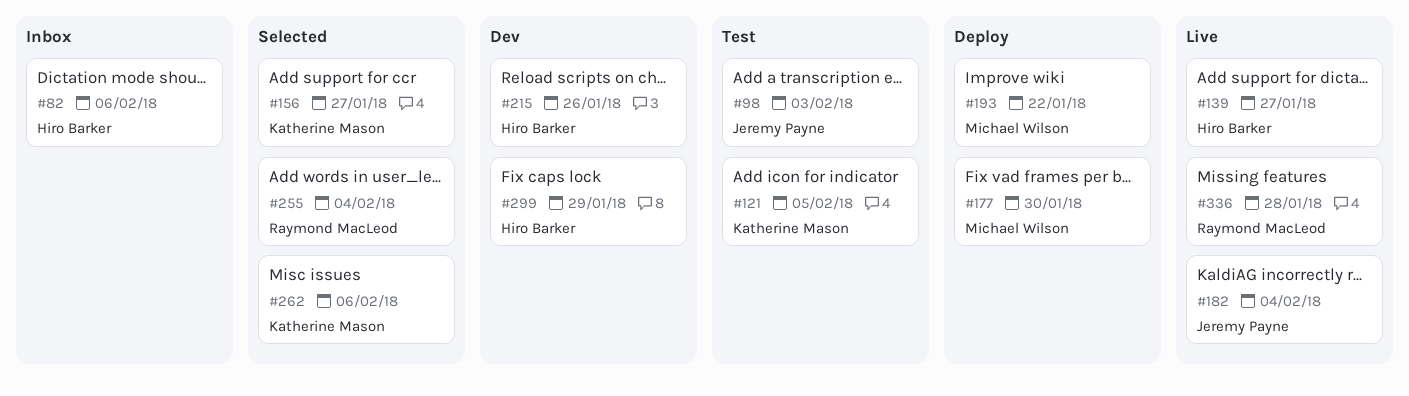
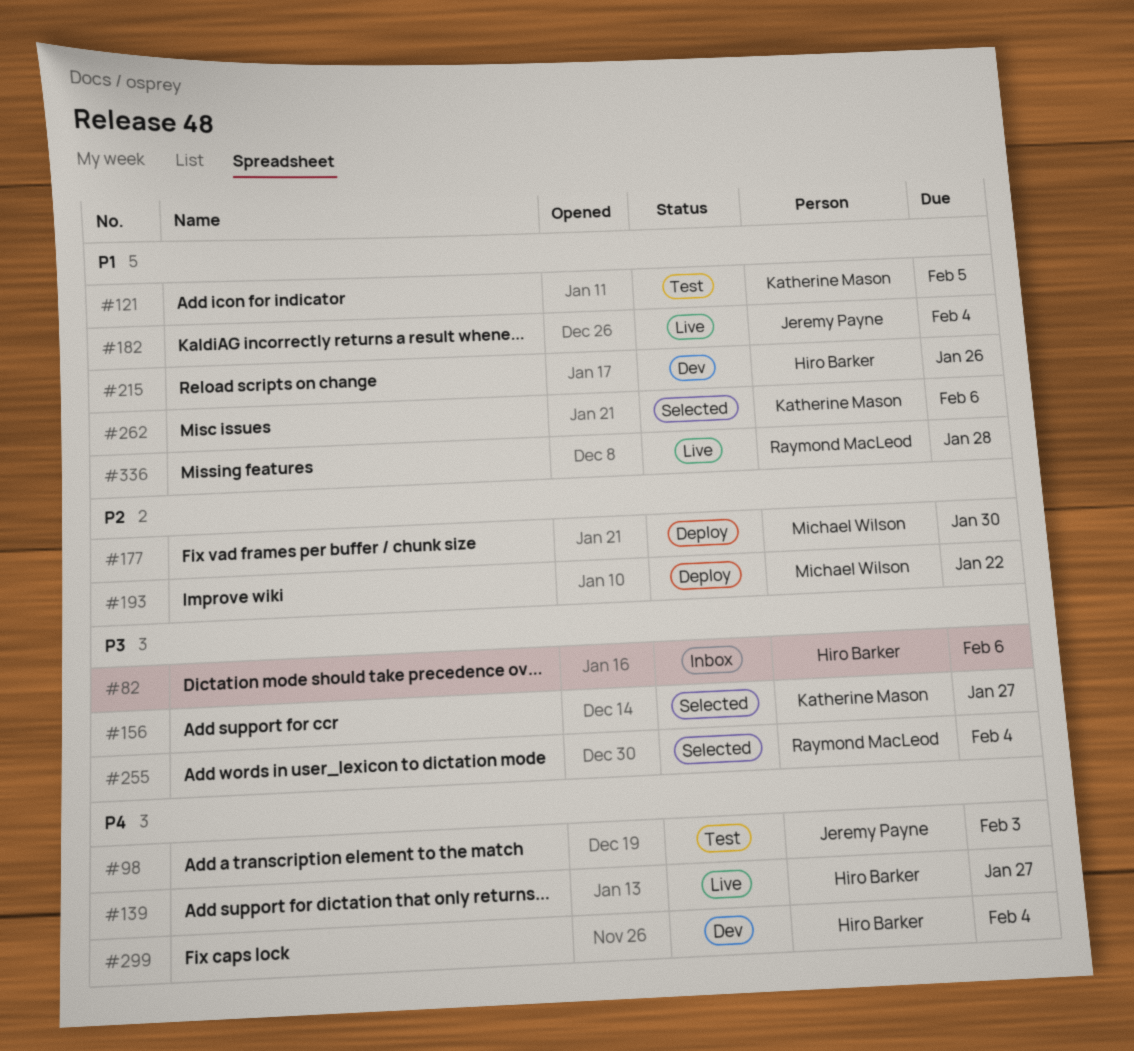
#299, due: Jan 29 -> Feb 4

